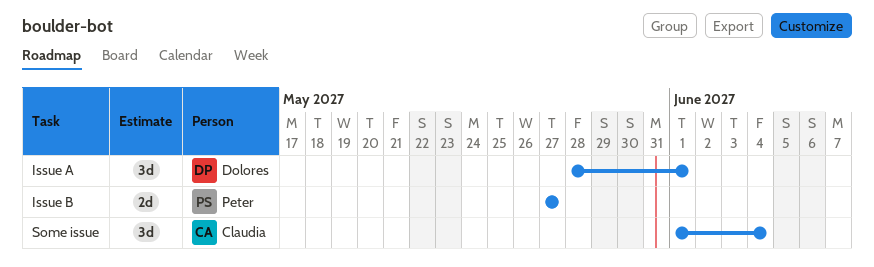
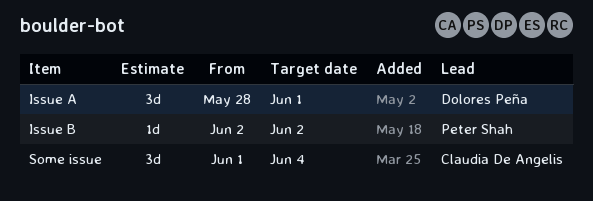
Issue B, estimate: 2d -> 1d
Issue B, start: May 27 -> Jun 2
Issue B, due: May 27 -> Jun 2

